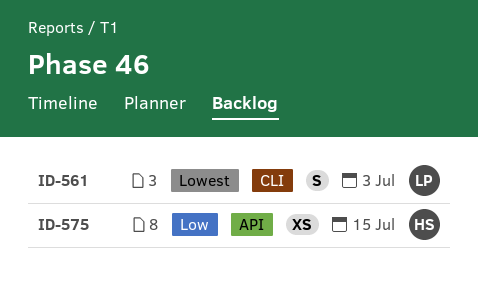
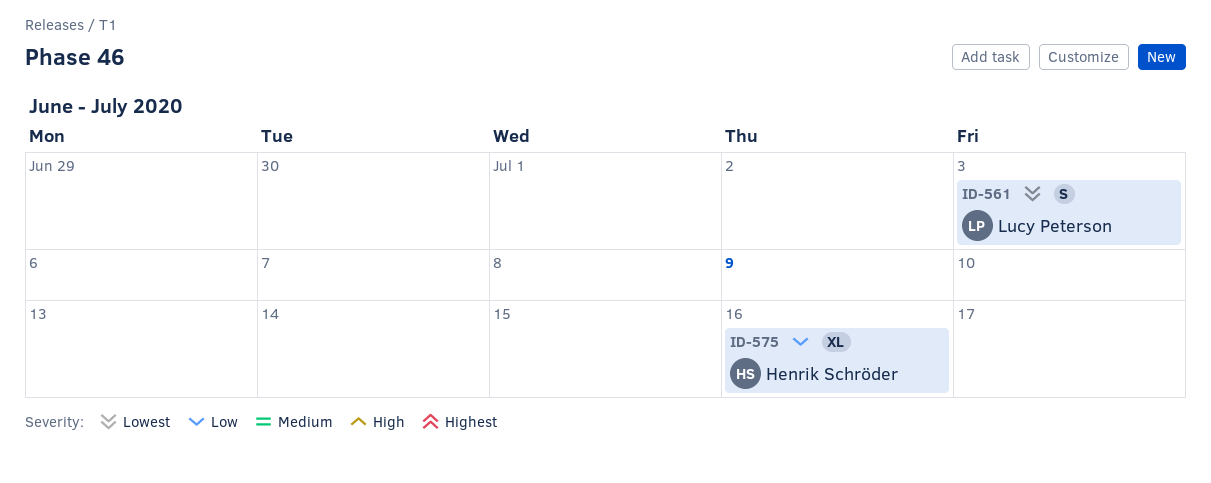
ID-575, estimate: XS -> XL
ID-575, due: Jul 15 -> Jul 16

